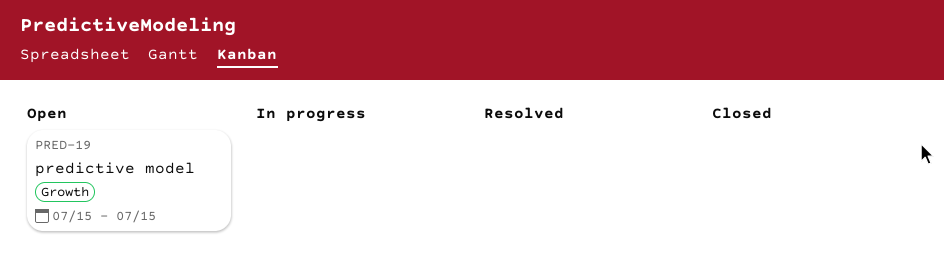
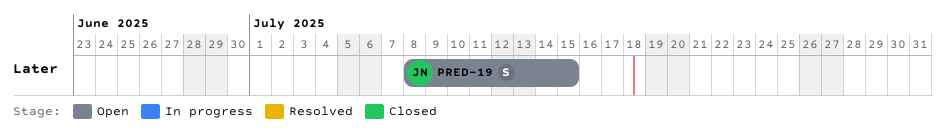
PRED-19, start: Jul 15 -> Jul 8

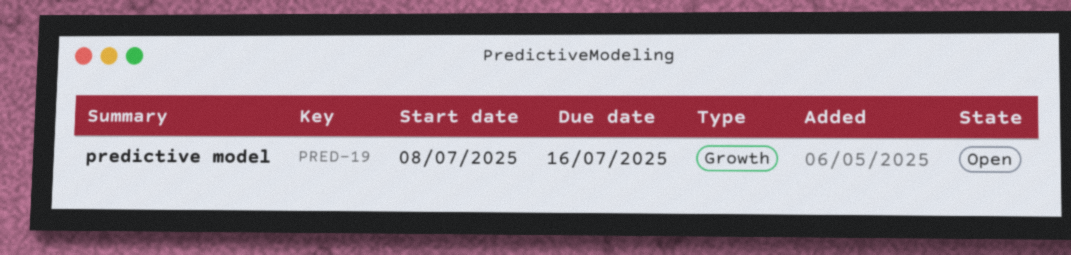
PRED-19, due: Jul 15 -> Jul 16

